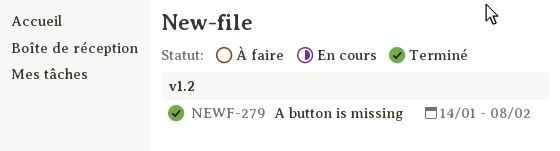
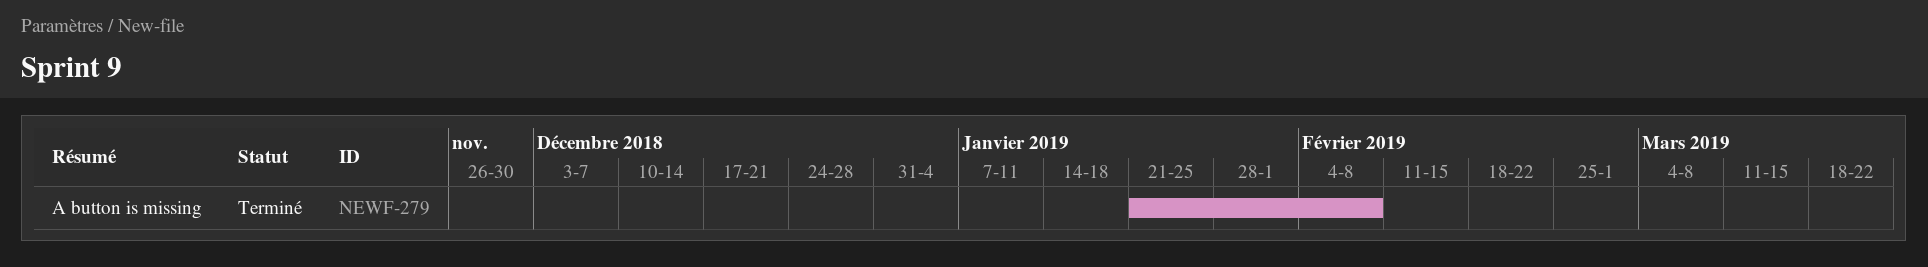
NEWF-279, start: Jan 14 -> Jan 21

